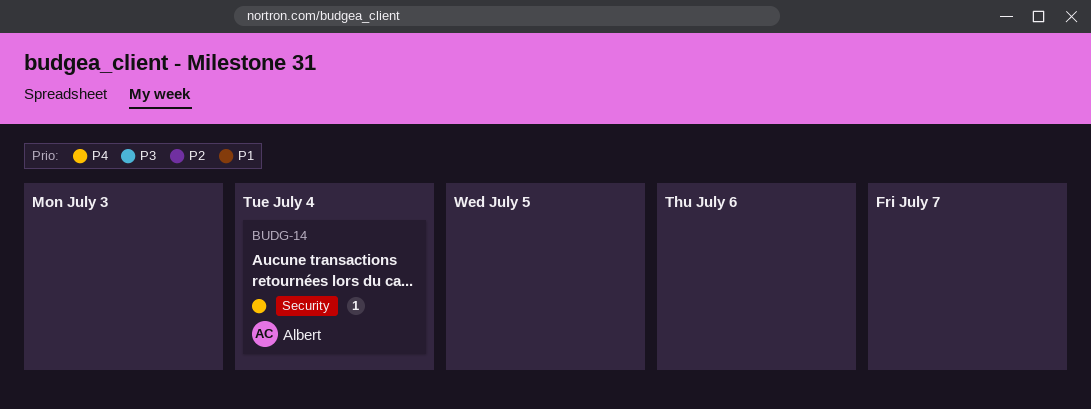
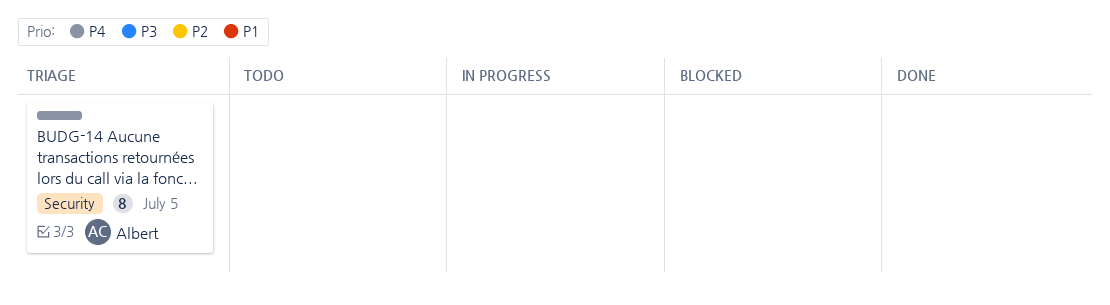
BUDG-14, estimate: 1 -> 8
BUDG-14, due: Jul 4 -> Jul 5

